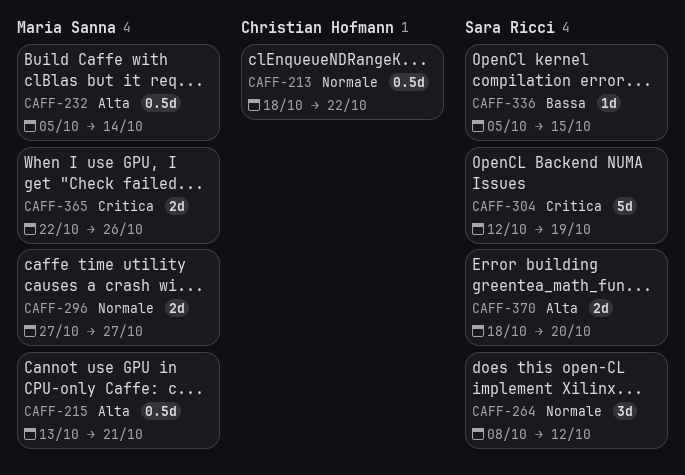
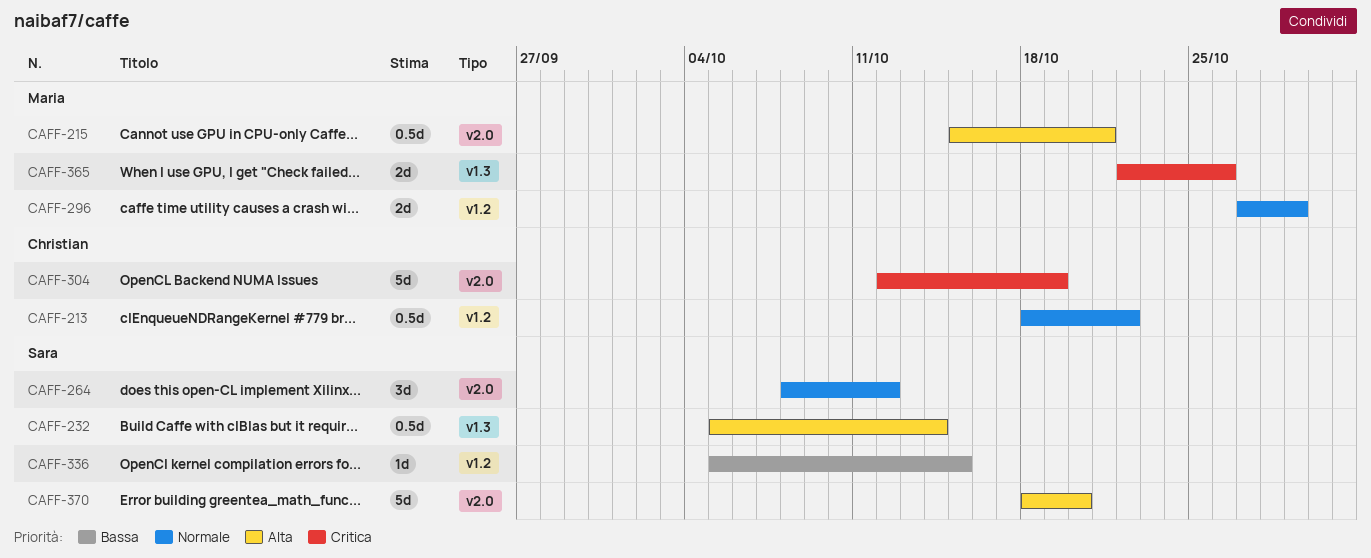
CAFF-215, start: Oct 13 -> Oct 15
CAFF-232, owner: Maria Sanna -> Sara Ricci
CAFF-296, due: Oct 27 -> Oct 29
CAFF-304, owner: Sara Ricci -> Christian Hofmann
CAFF-370, estimate: 2d -> 5d

